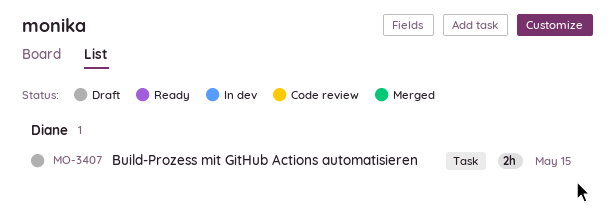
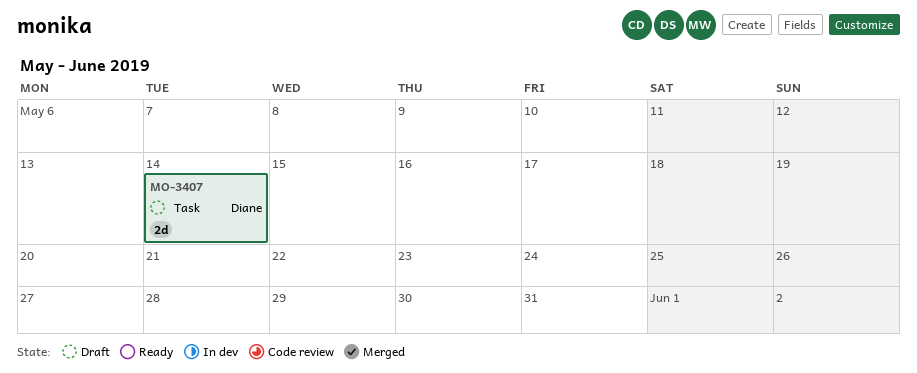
MO-3407, estimate: 2h -> 2d
MO-3407, due: May 15 -> May 14

